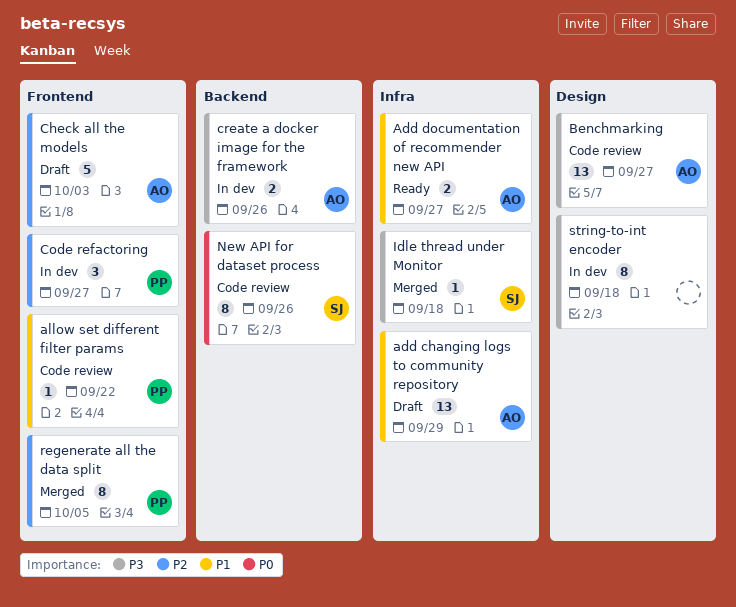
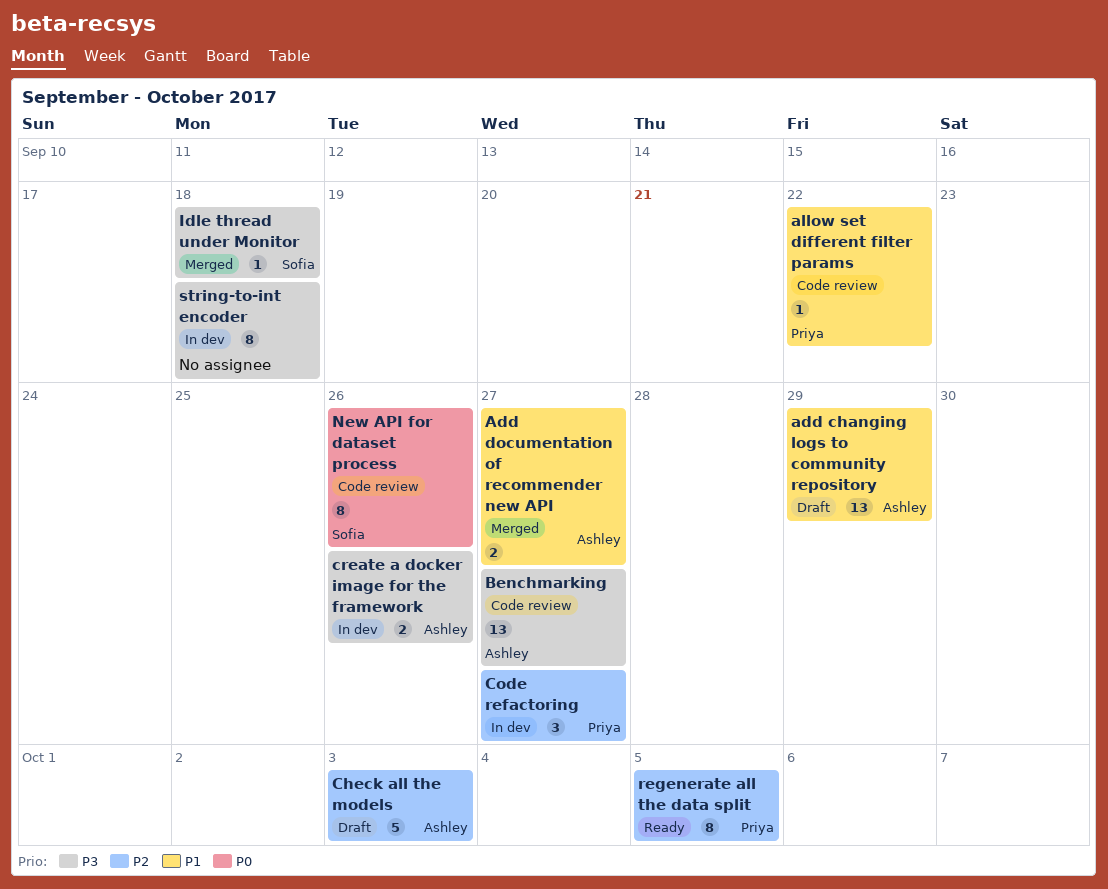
Add documentation of recommender new API, status: Ready -> Merged
regenerate all the data split, status: Merged -> Ready

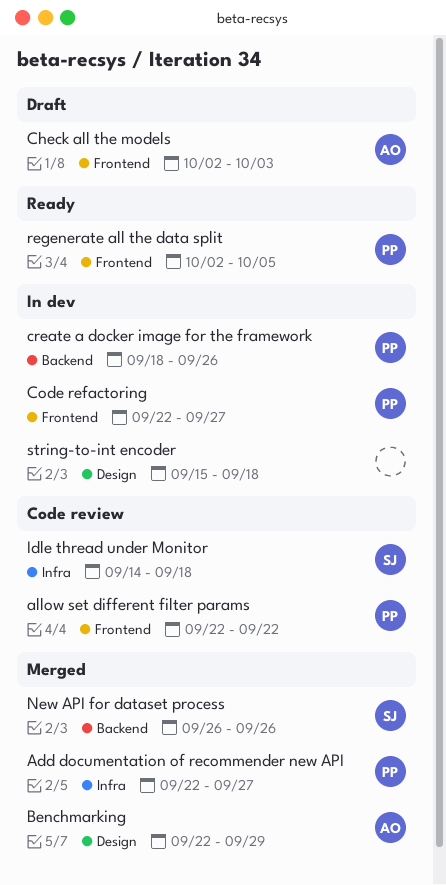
add changing logs to community repository: present -> none
Add documentation of recommender new API, owner: Ashley -> Priya
Benchmarking, status: Code review -> Merged
Benchmarking, due: Sep 27 -> Sep 29
create a docker image for the framework, owner: Ashley -> Priya
Idle thread under Monitor, status: Merged -> Code review
New API for dataset process, status: Code review -> Merged

